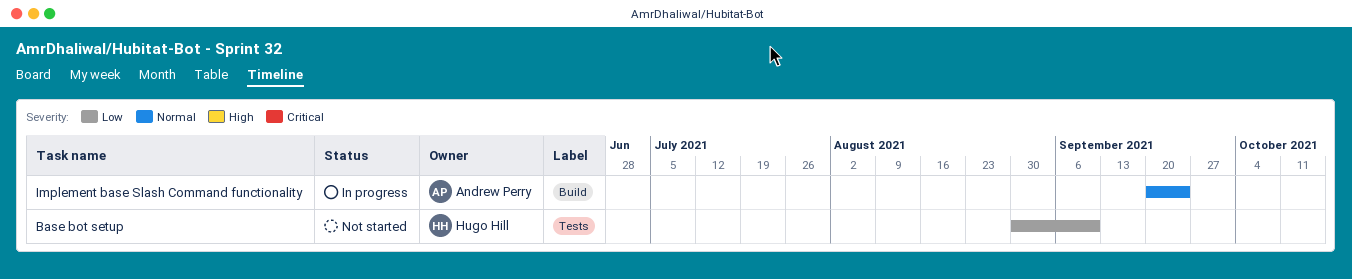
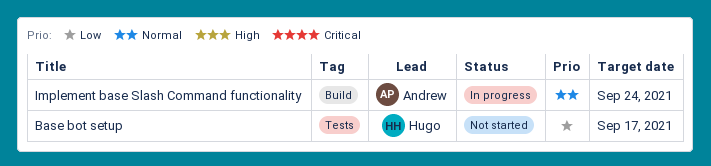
Base bot setup, due: Sep 10 -> Sep 17

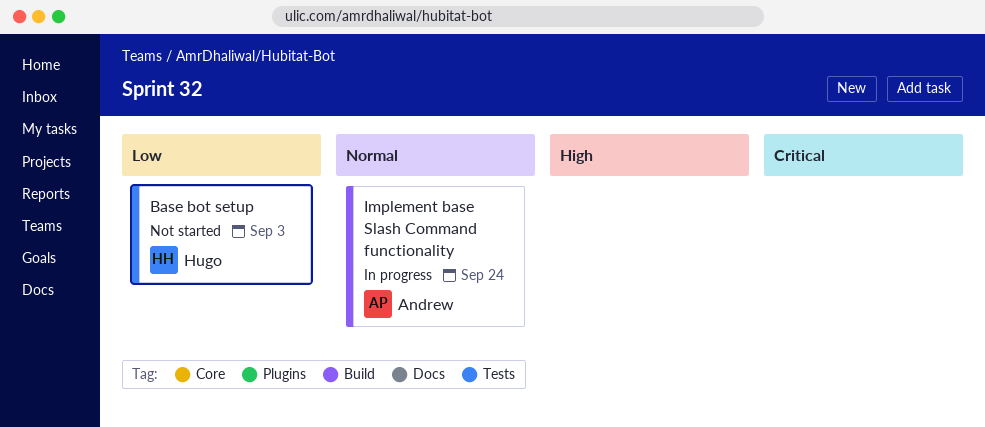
Base bot setup, due: Sep 17 -> Sep 3

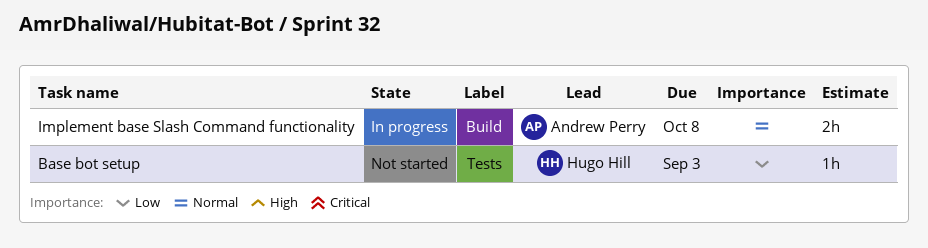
Implement base Slash Command functionality, due: Sep 24 -> Oct 8

